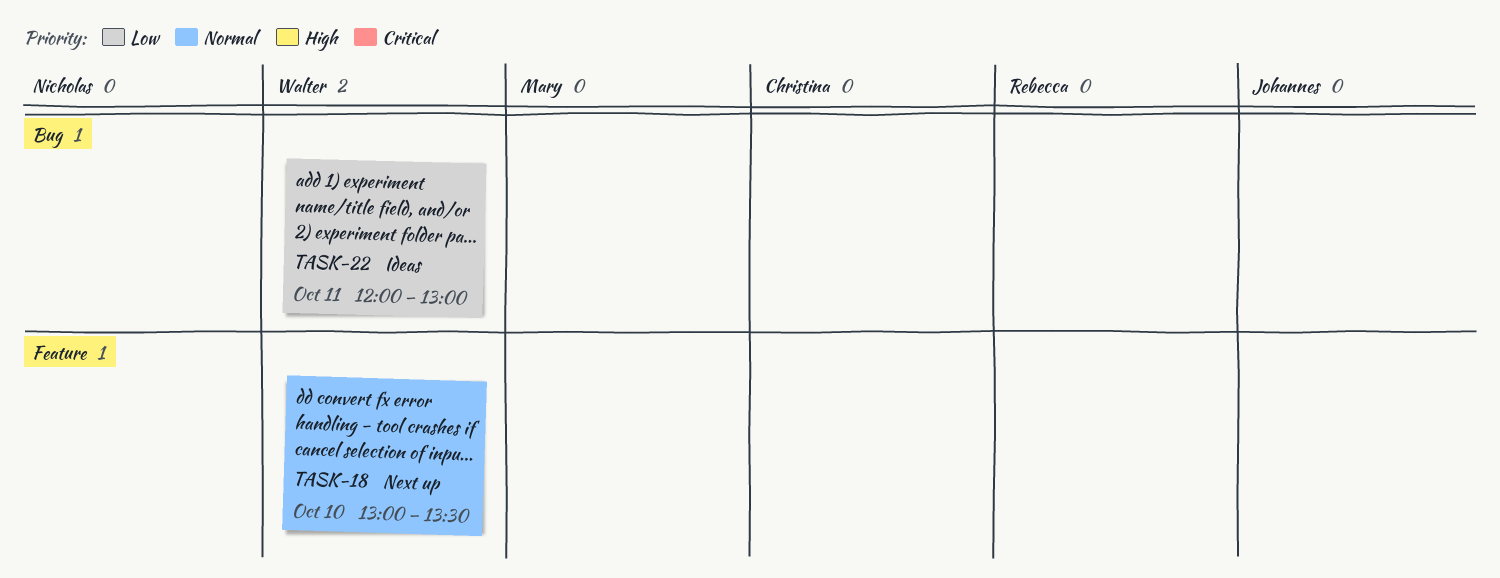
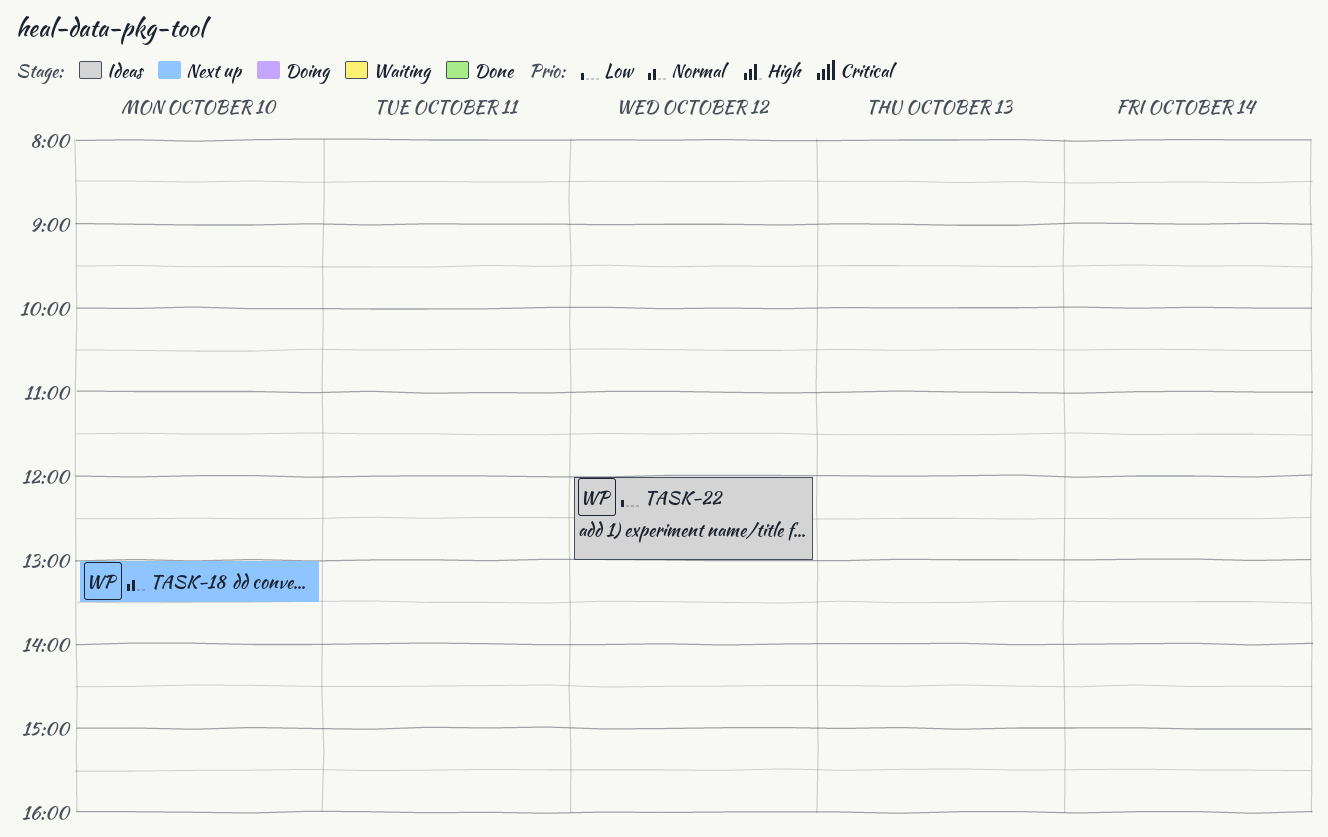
TASK-22, day: Oct 11 -> Oct 12

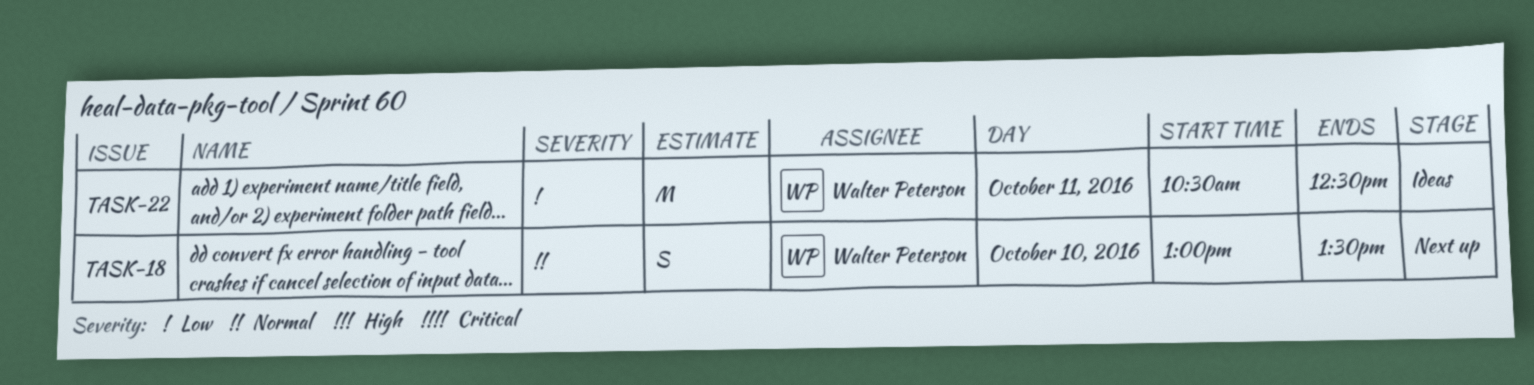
TASK-22, day: Oct 12 -> Oct 11
TASK-22, begins: 12:00 -> 10:30
TASK-22, ends: 13:00 -> 12:30

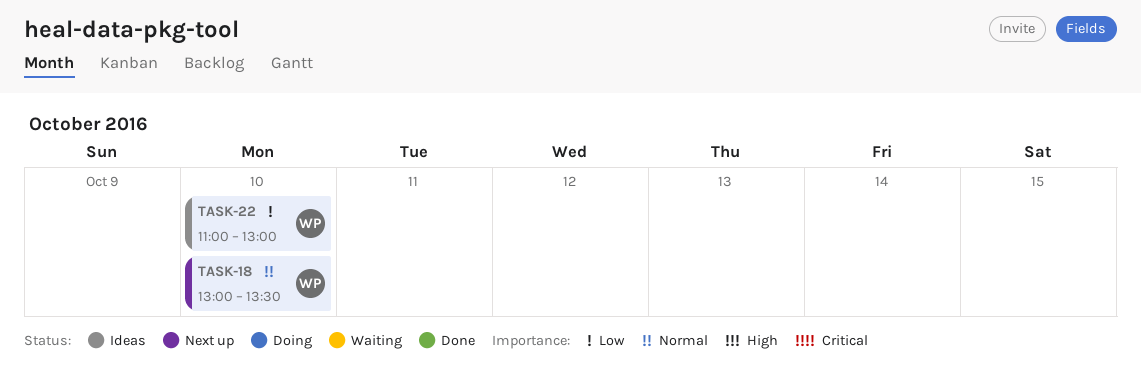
TASK-22, day: Oct 11 -> Oct 10
TASK-22, begins: 10:30 -> 11:00
TASK-22, ends: 12:30 -> 13:00

